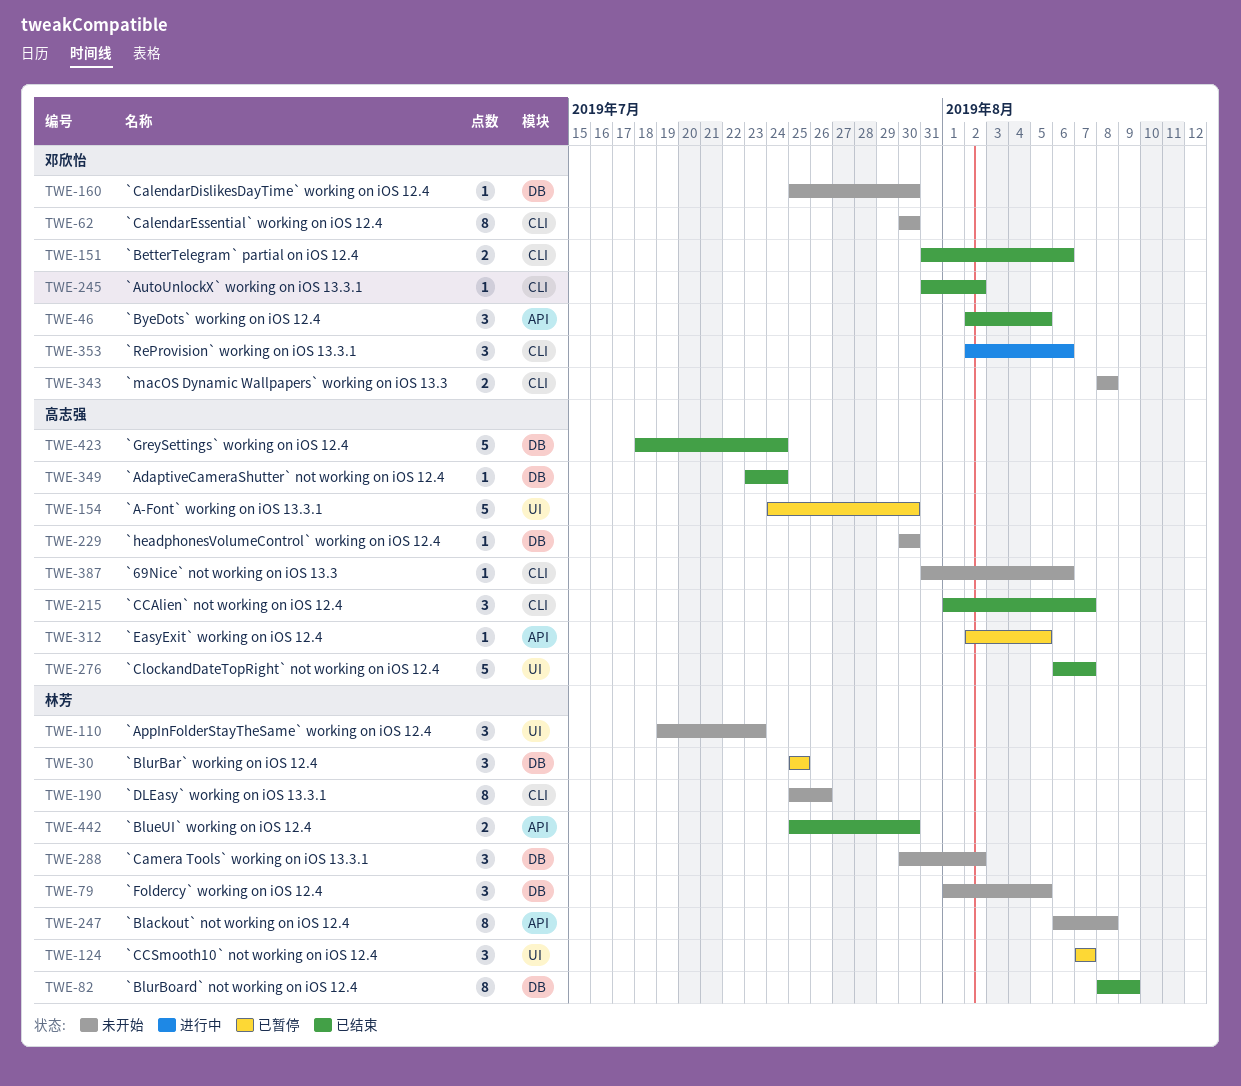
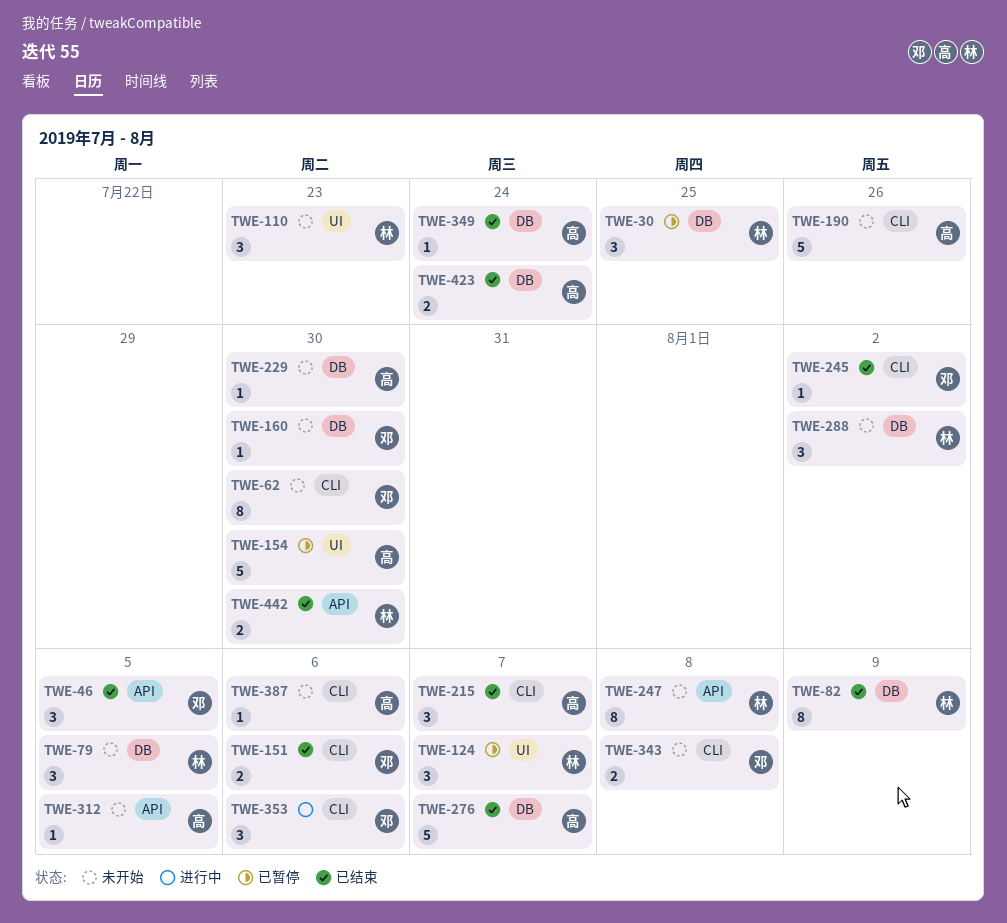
TWE-190, owner: 林芳 -> 高志强
TWE-190, estimate: 8 -> 5
TWE-276, label: UI -> DB
TWE-312, status: 已暂停 -> 未开始
TWE-423, estimate: 5 -> 2

